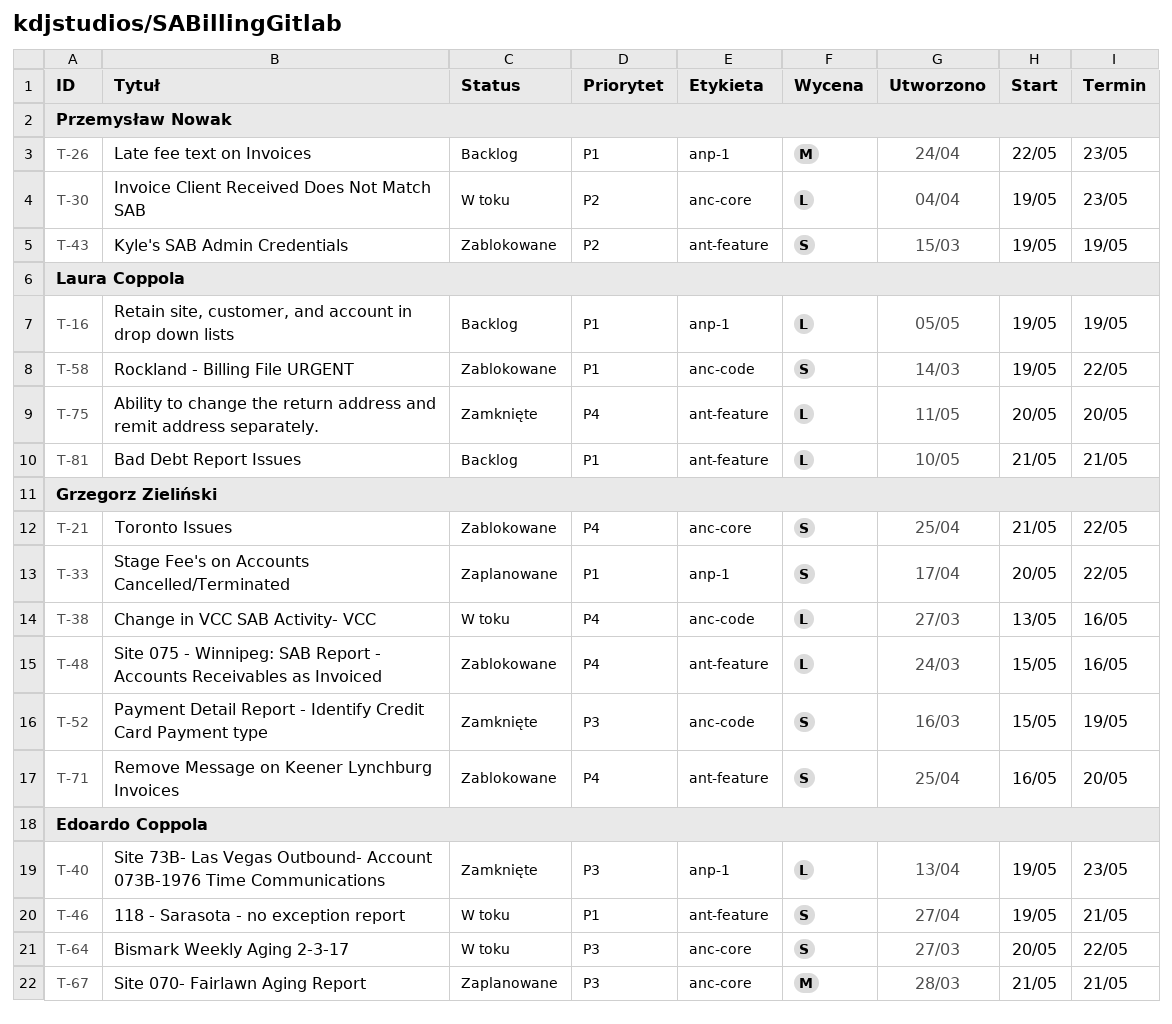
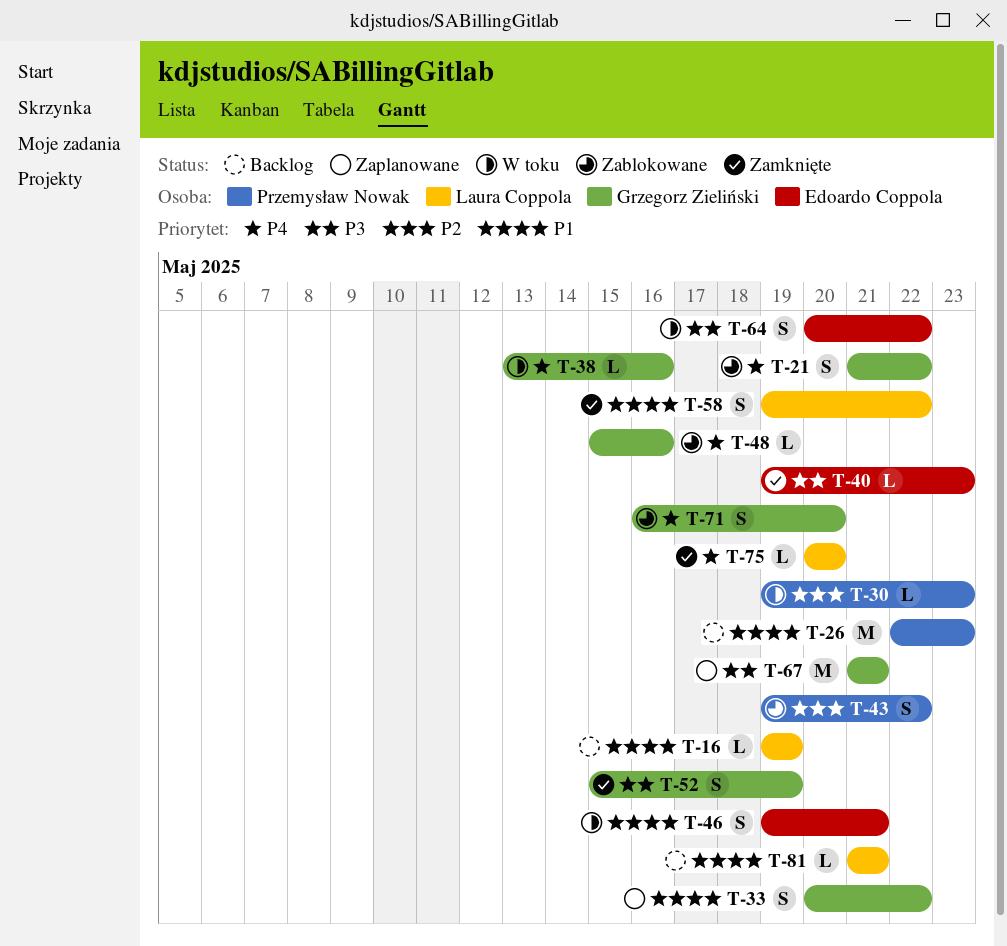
T-43, due: May 19 -> May 22
T-58, status: Zablokowane -> Zamknięte
T-67, owner: Edoardo Coppola -> Grzegorz Zieliński

